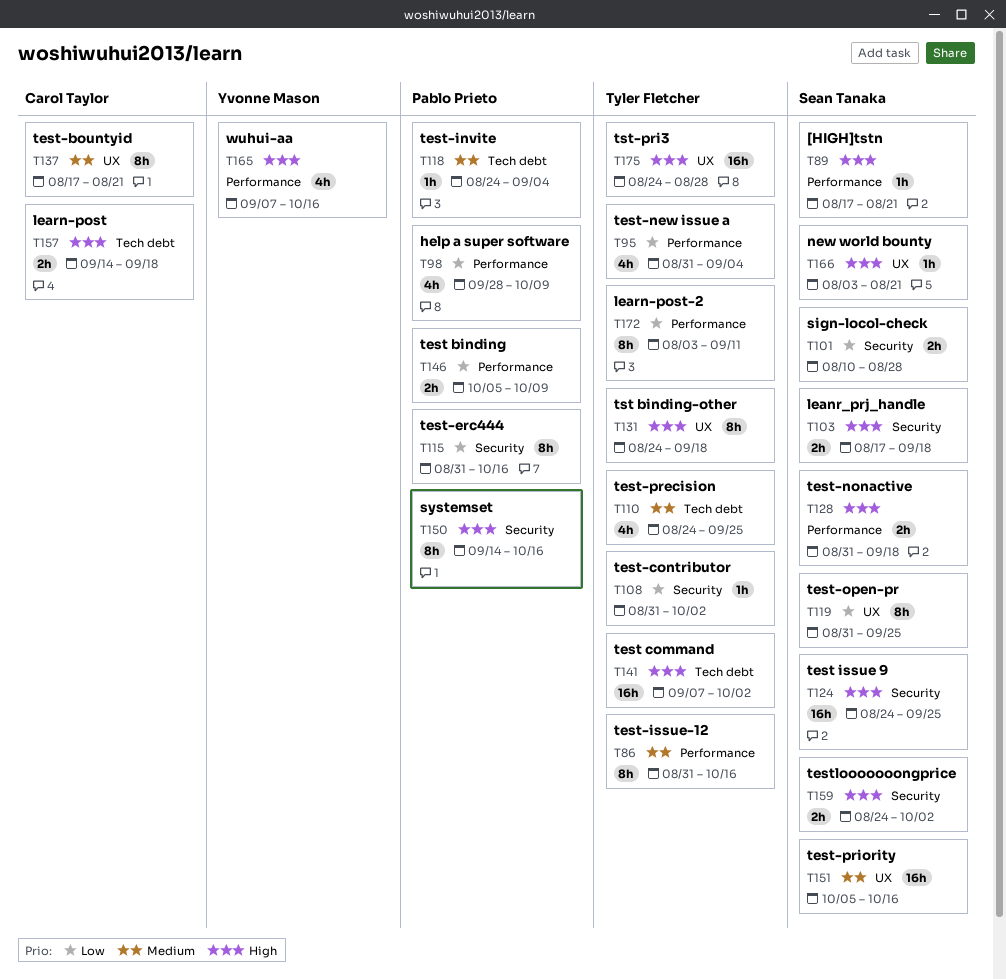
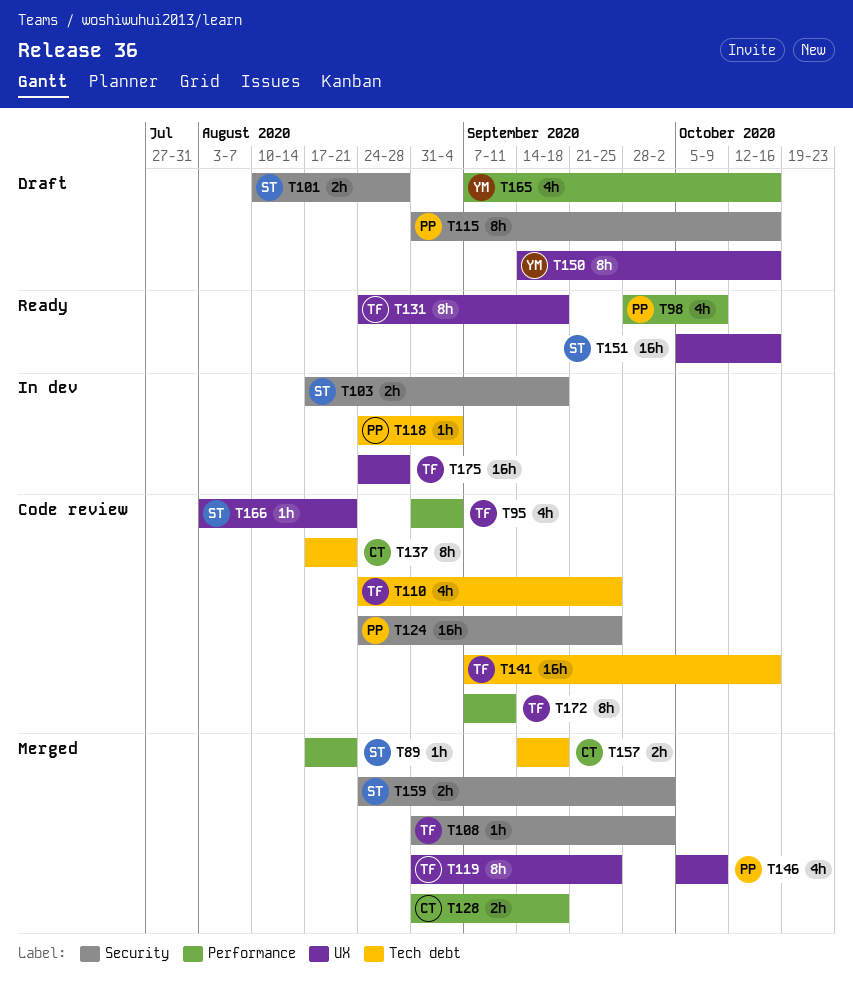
T86: present -> none
T119, owner: Sean Tanaka -> Tyler Fletcher
T124, owner: Sean Tanaka -> Pablo Prieto
T128, owner: Sean Tanaka -> Carol Taylor
T137, label: UX -> Tech debt
T141, due: Oct 2 -> Oct 16
T146, label: Performance -> UX
T146, estimate: 2h -> 4h
T150, owner: Pablo Prieto -> Yvonne Mason
T150, label: Security -> UX
T172, start: Aug 3 -> Sep 7

